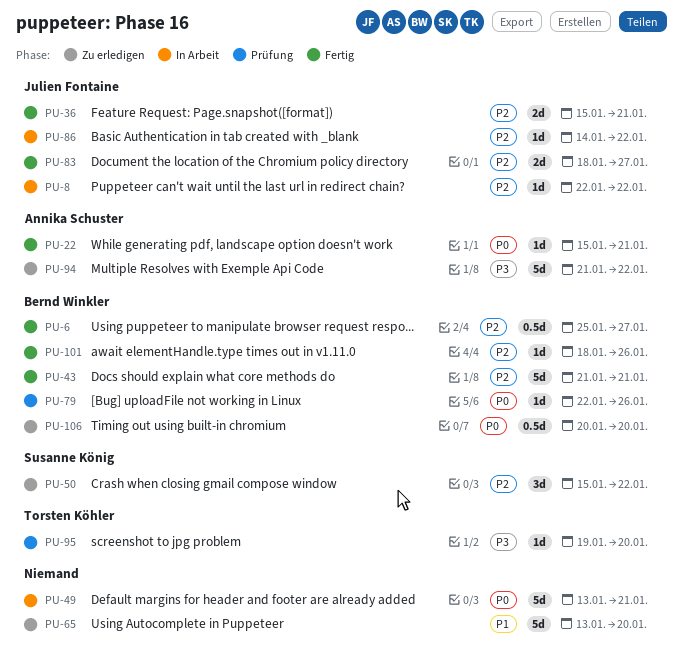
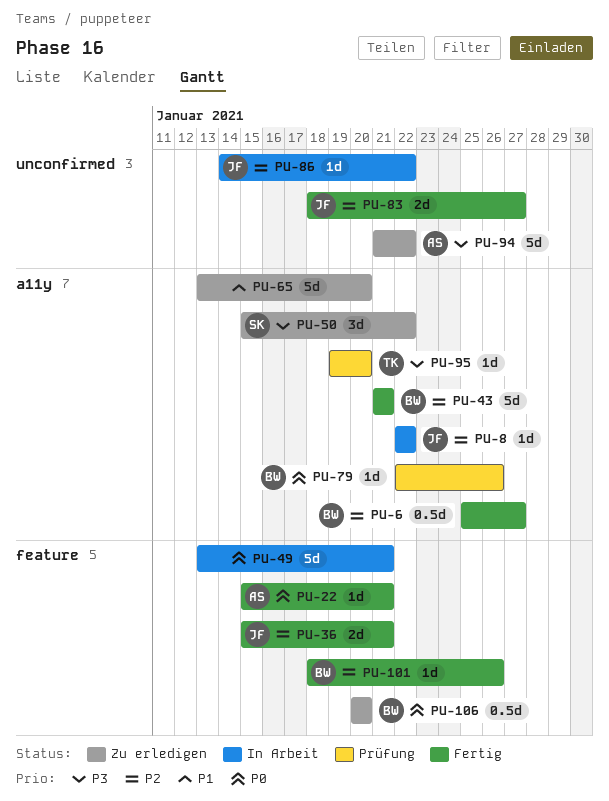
PU-50, priority: P2 -> P3

